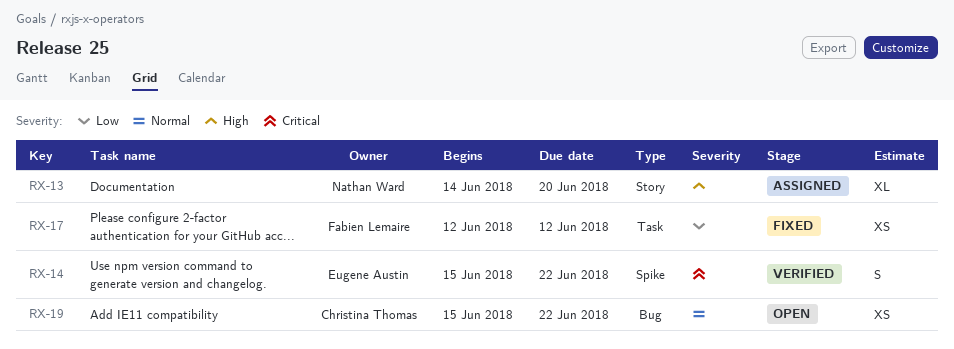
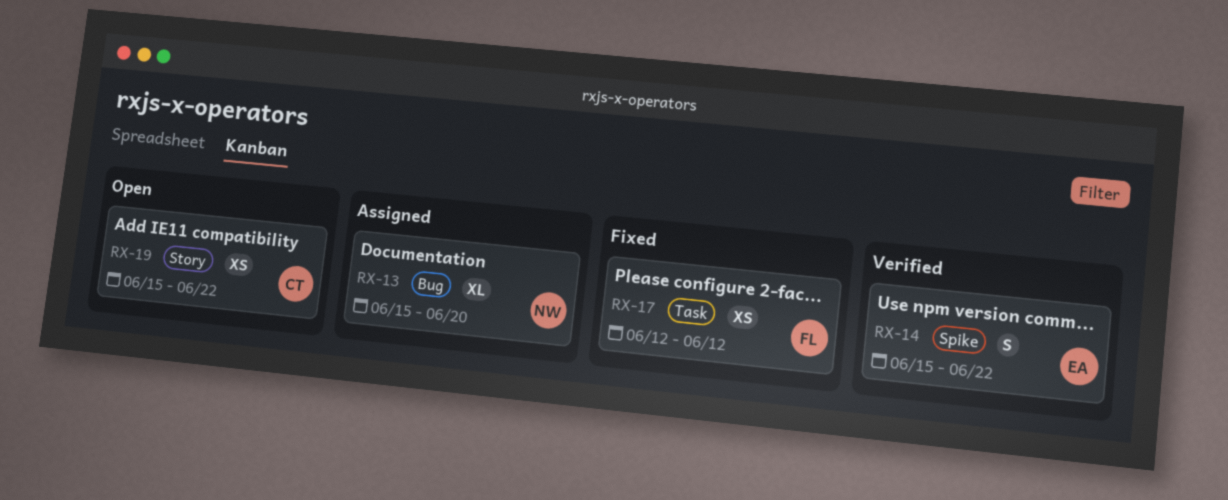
RX-13, label: Story -> Bug
RX-13, start: Jun 14 -> Jun 15
RX-19, label: Bug -> Story

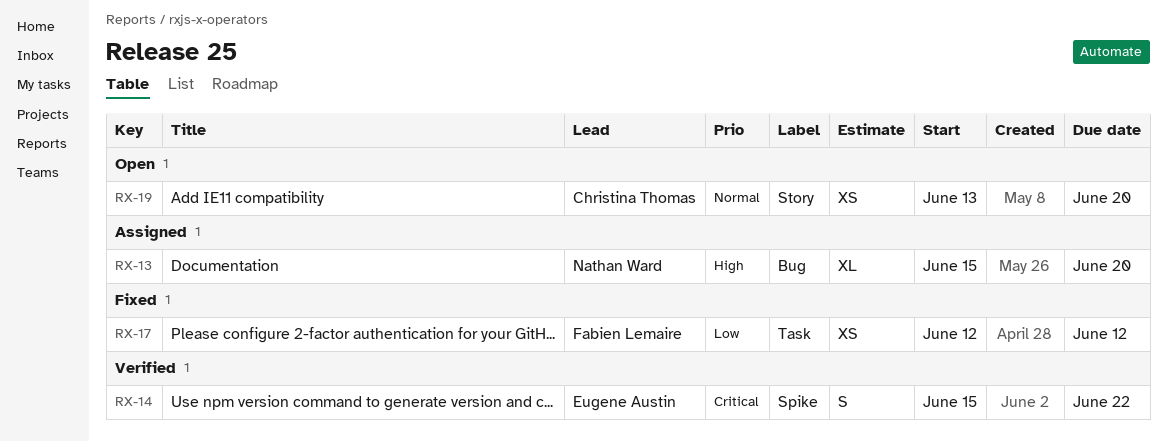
RX-19, start: Jun 15 -> Jun 13
RX-19, due: Jun 22 -> Jun 20

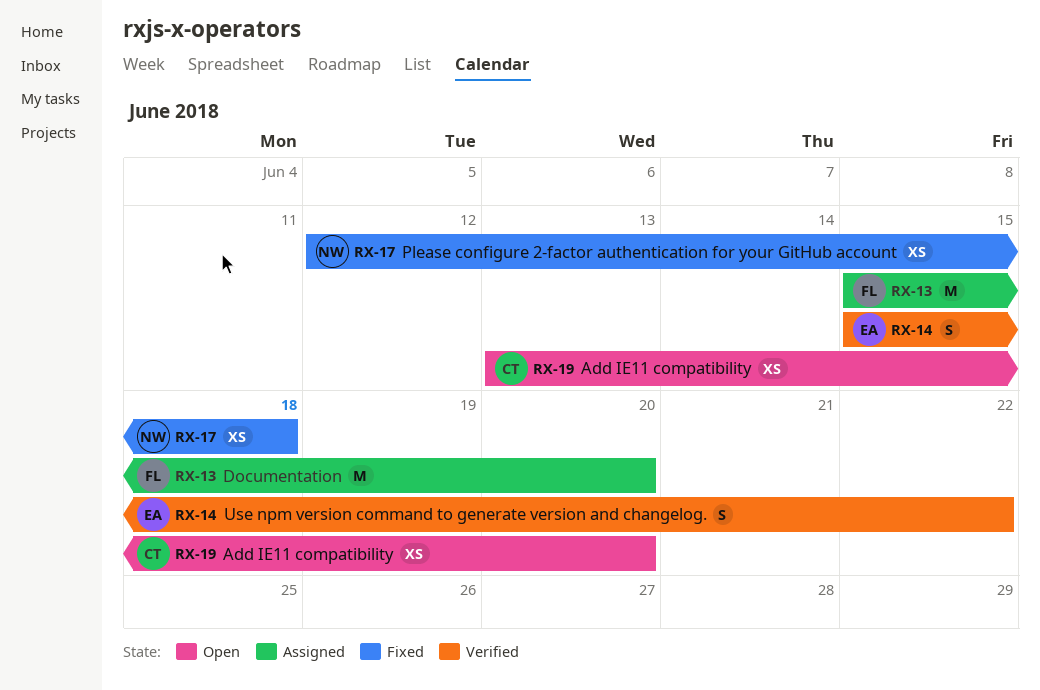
RX-13, owner: Nathan Ward -> Fabien Lemaire
RX-13, estimate: XL -> M
RX-17, owner: Fabien Lemaire -> Nathan Ward
RX-17, due: Jun 12 -> Jun 18

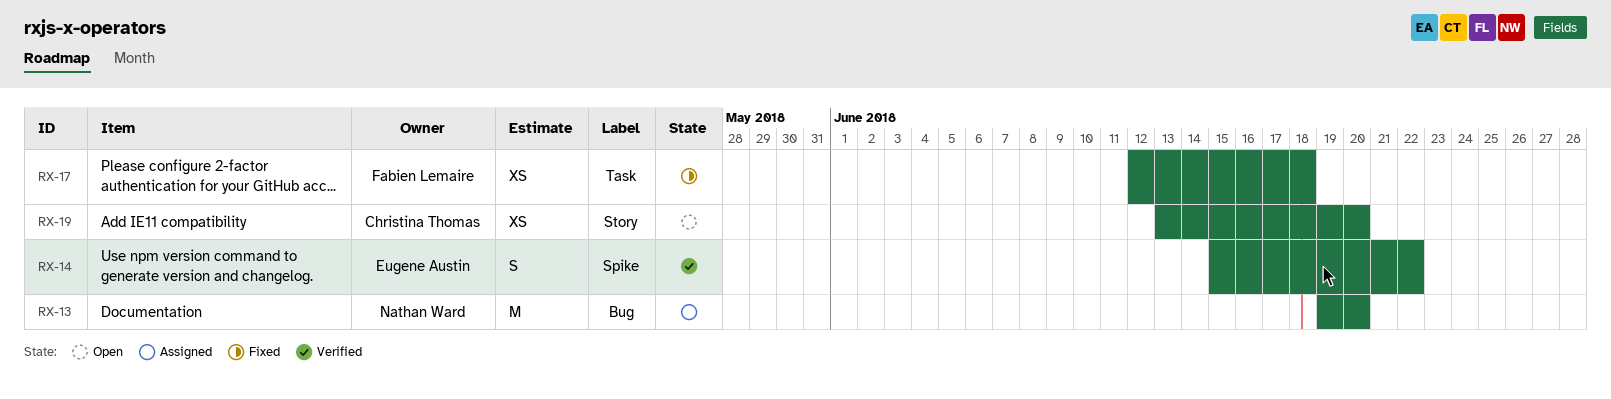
RX-13, owner: Fabien Lemaire -> Nathan Ward
RX-13, start: Jun 15 -> Jun 19
RX-17, owner: Nathan Ward -> Fabien Lemaire

